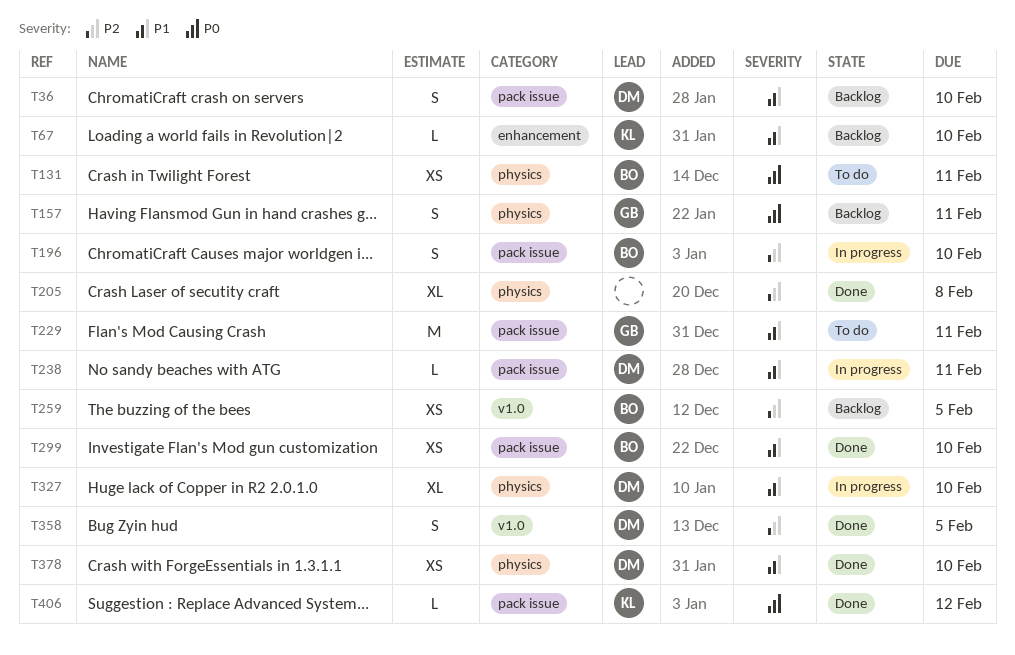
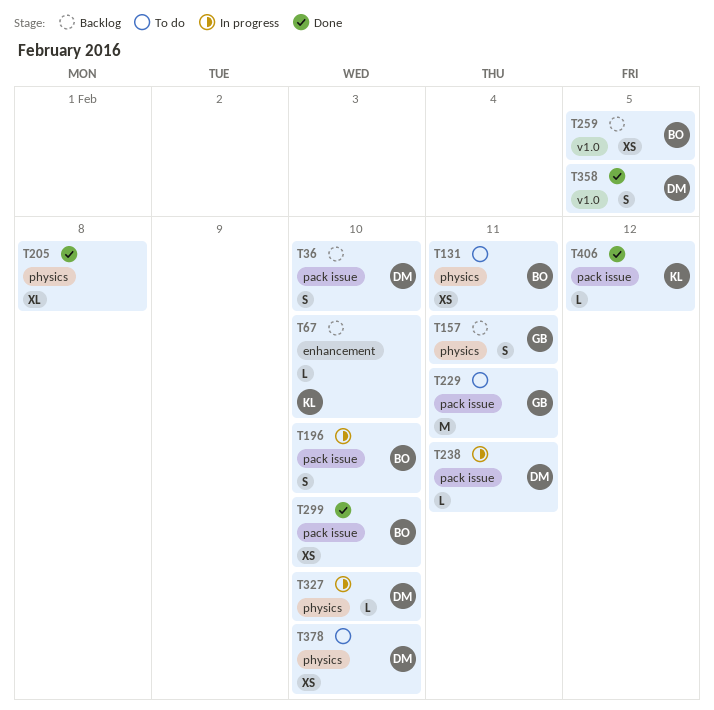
T327, estimate: XL -> L
T378, status: Done -> To do

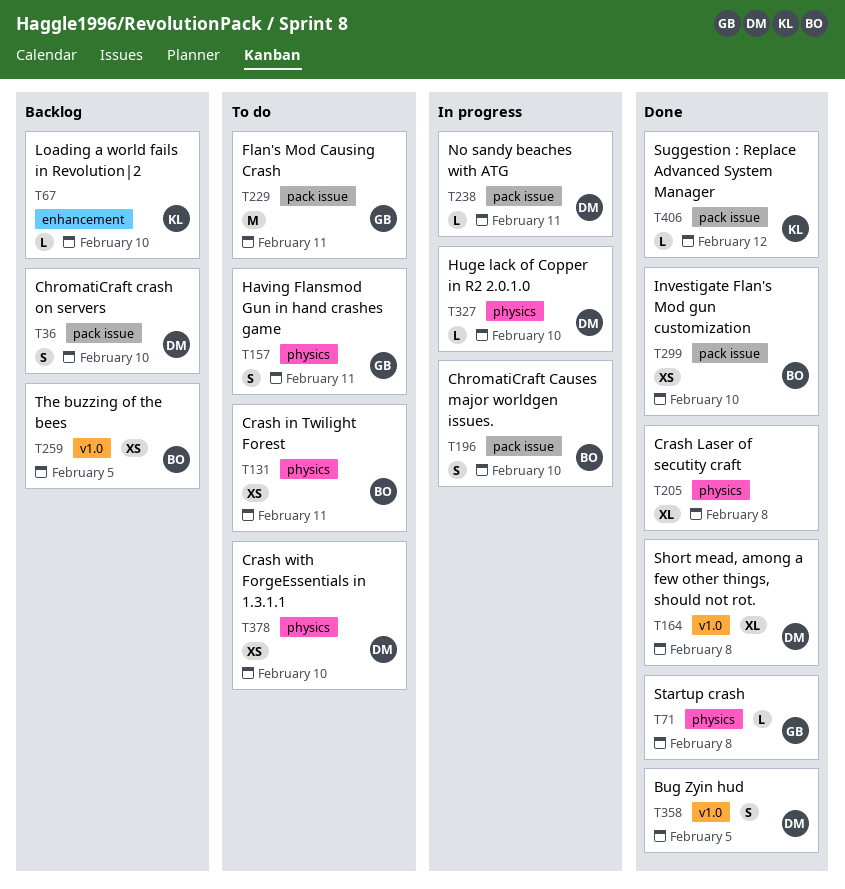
T71: none -> present
T157, status: Backlog -> To do
T164: none -> present

